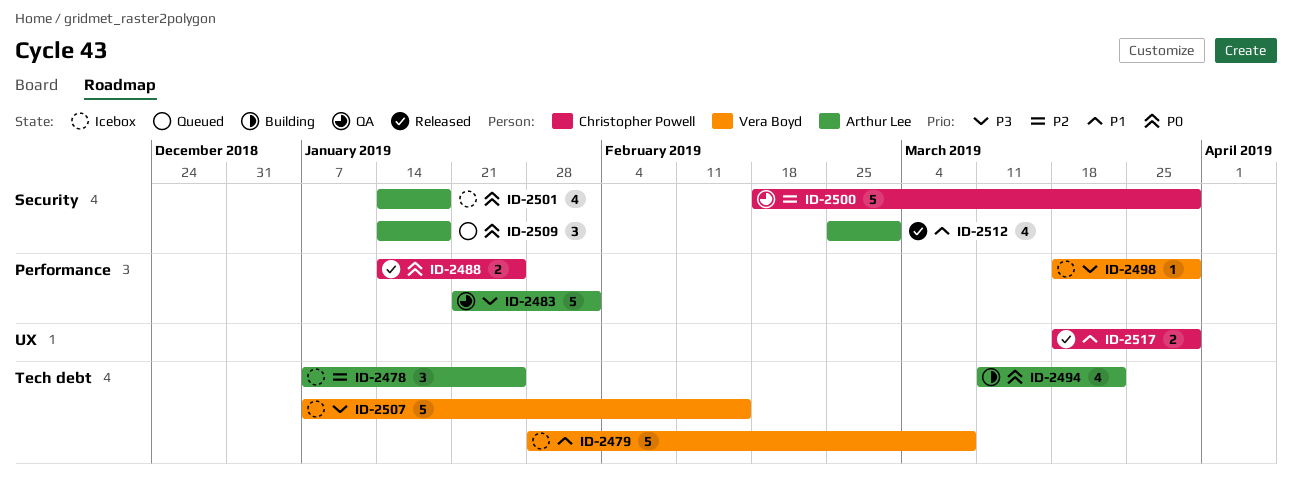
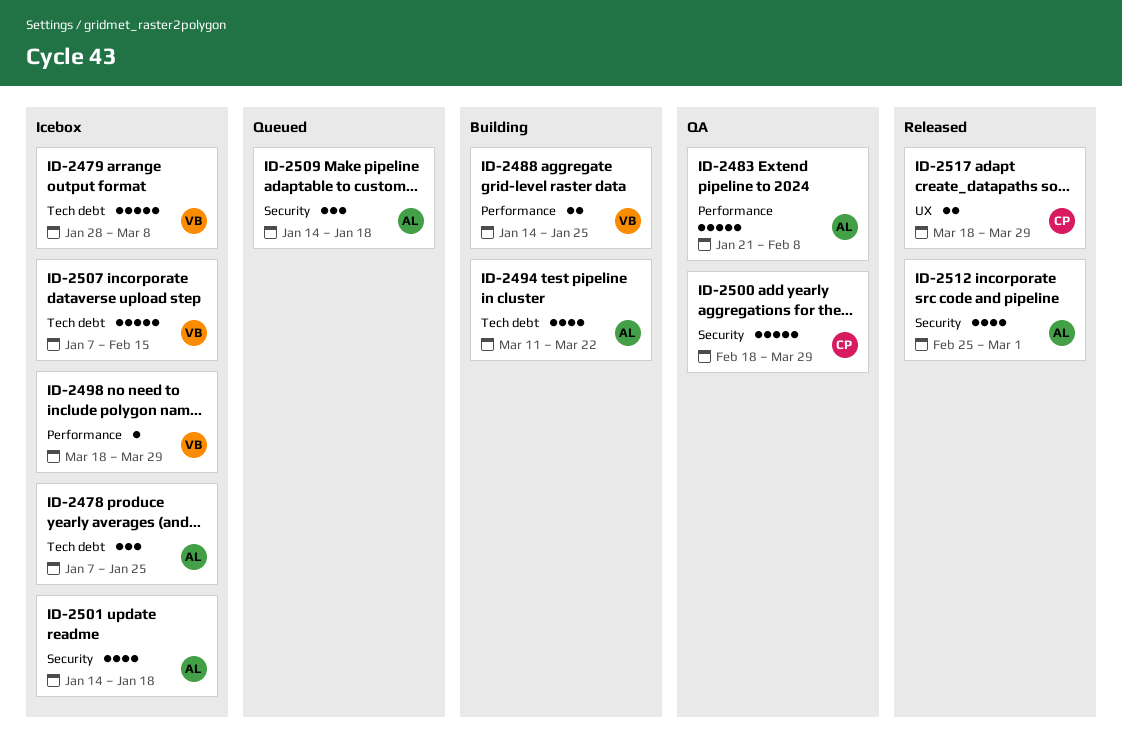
ID-2483, due: Feb 1 -> Feb 8
ID-2488, status: Released -> Building
ID-2488, owner: Christopher Powell -> Vera Boyd

